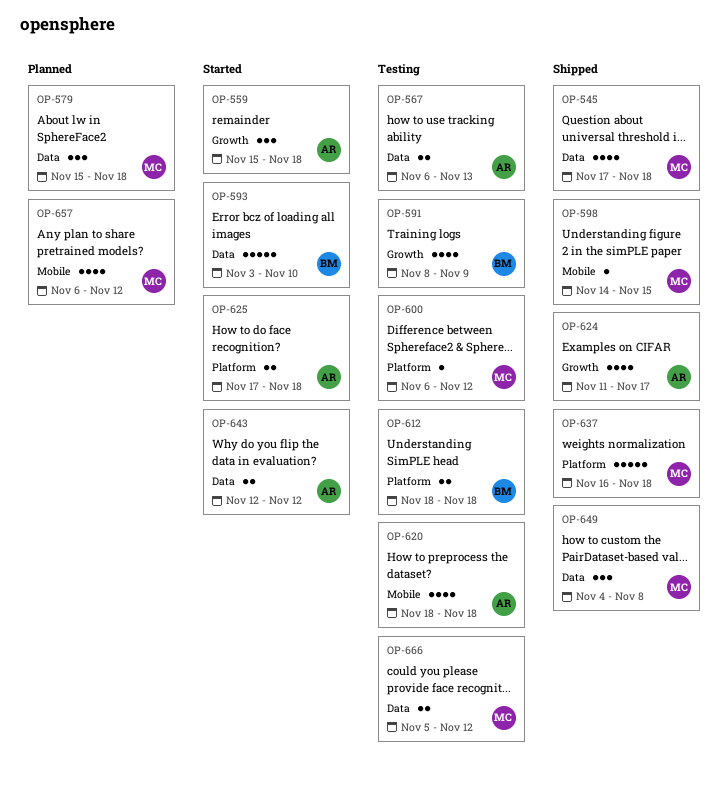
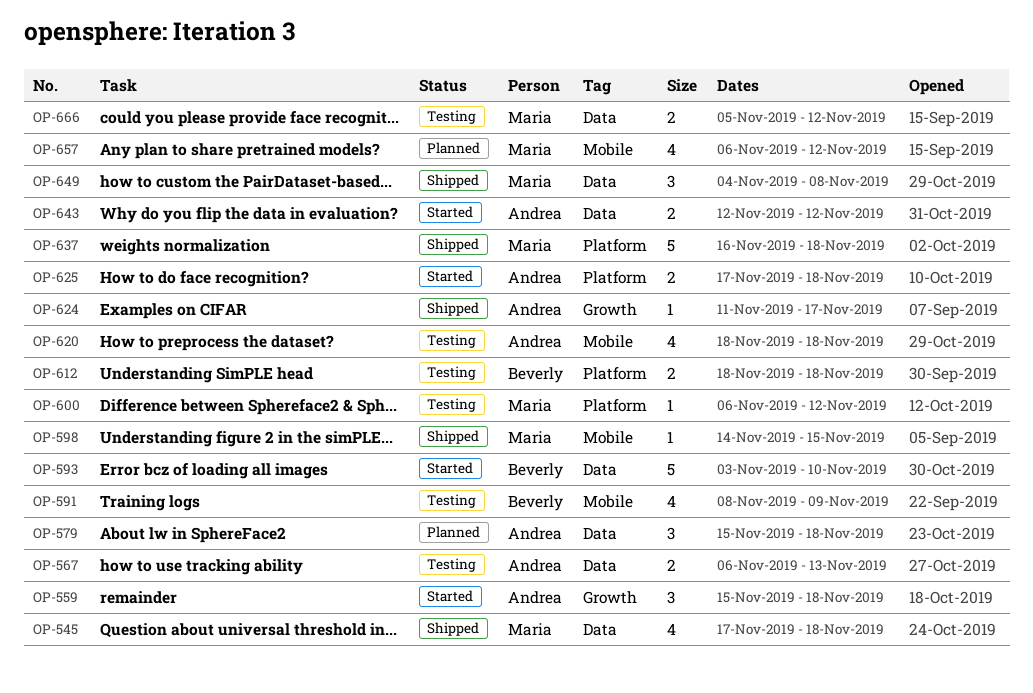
OP-579, owner: Maria -> Andrea
OP-591, label: Growth -> Mobile
OP-624, estimate: 4 -> 1

